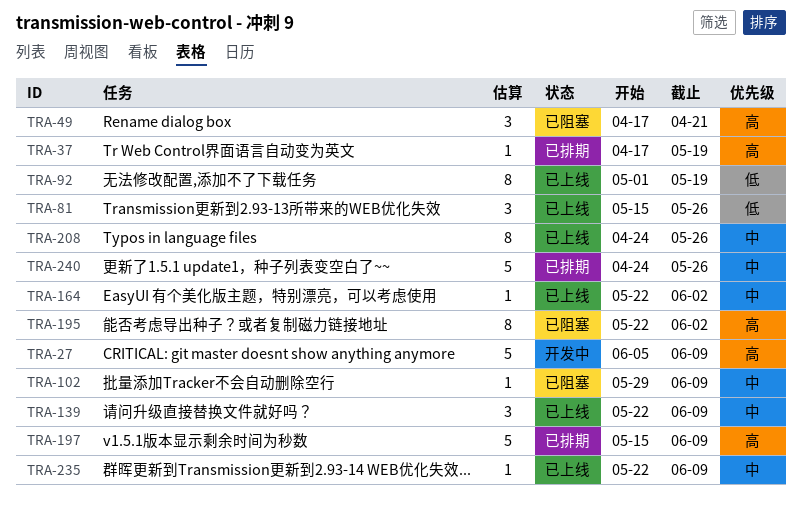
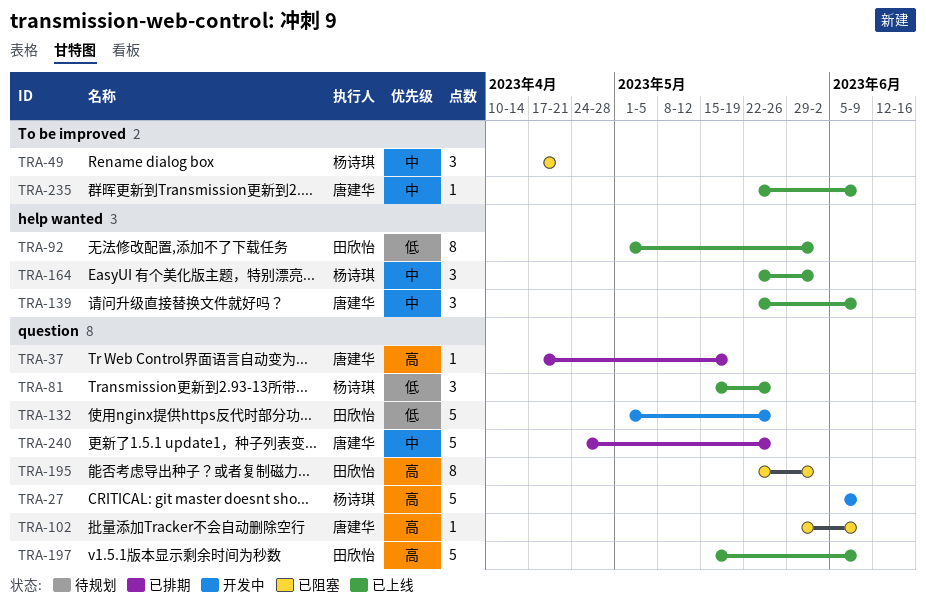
TRA-49, priority: 高 -> 中
TRA-92, due: May 19 -> Jun 2
TRA-102, priority: 中 -> 高
TRA-132: none -> present
TRA-164, estimate: 1 -> 3
TRA-197, status: 已排期 -> 已上线
TRA-208: present -> none

